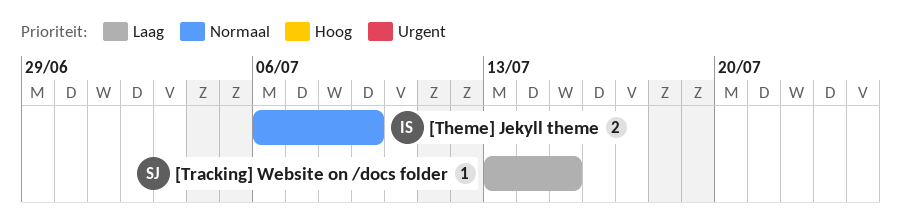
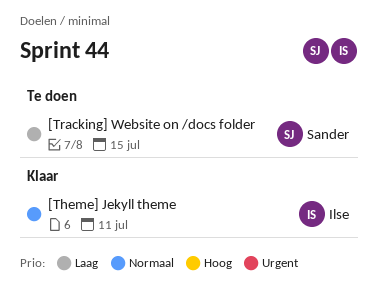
[Theme] Jekyll theme, due: Jul 9 -> Jul 11

